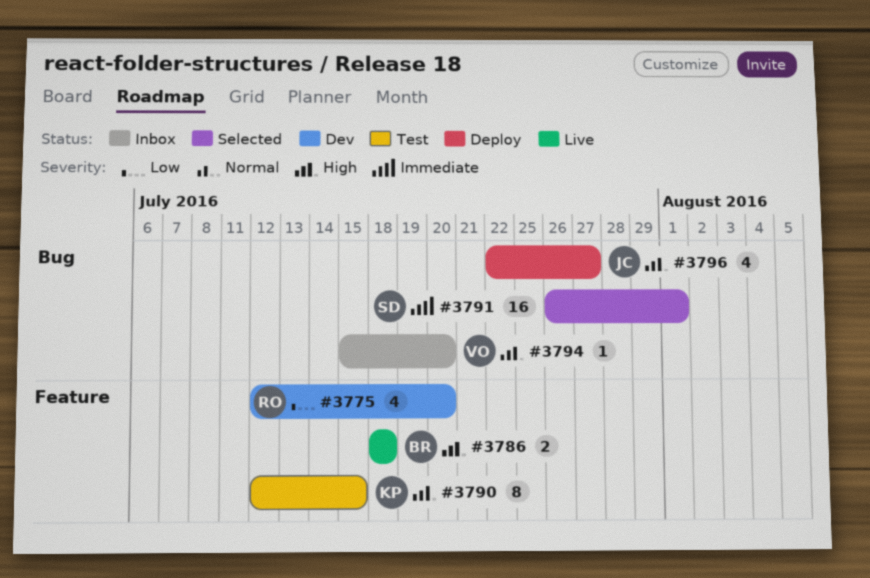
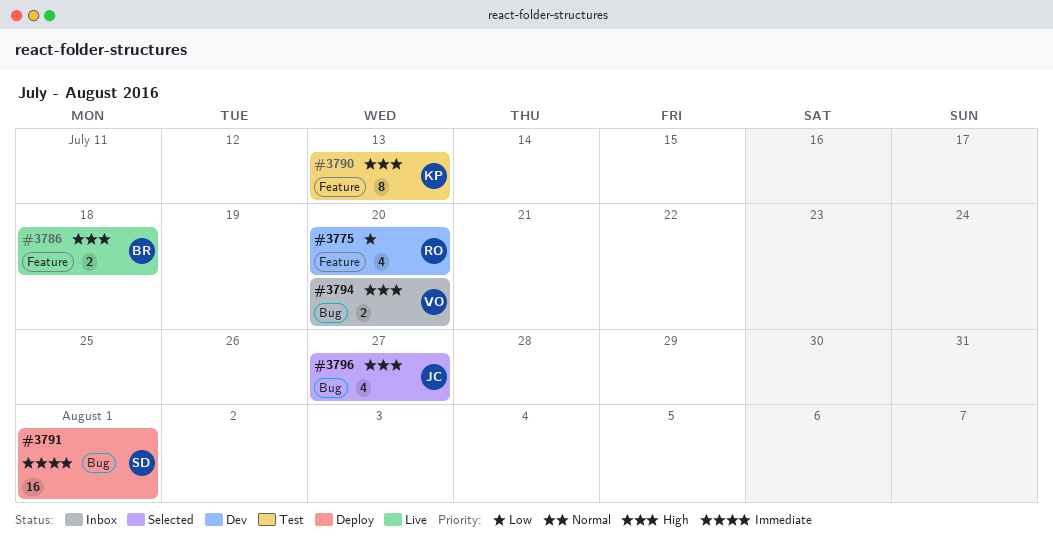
#3790, due: Jul 15 -> Jul 13
#3791, status: Selected -> Deploy
#3794, estimate: 1 -> 2
#3796, status: Deploy -> Selected

